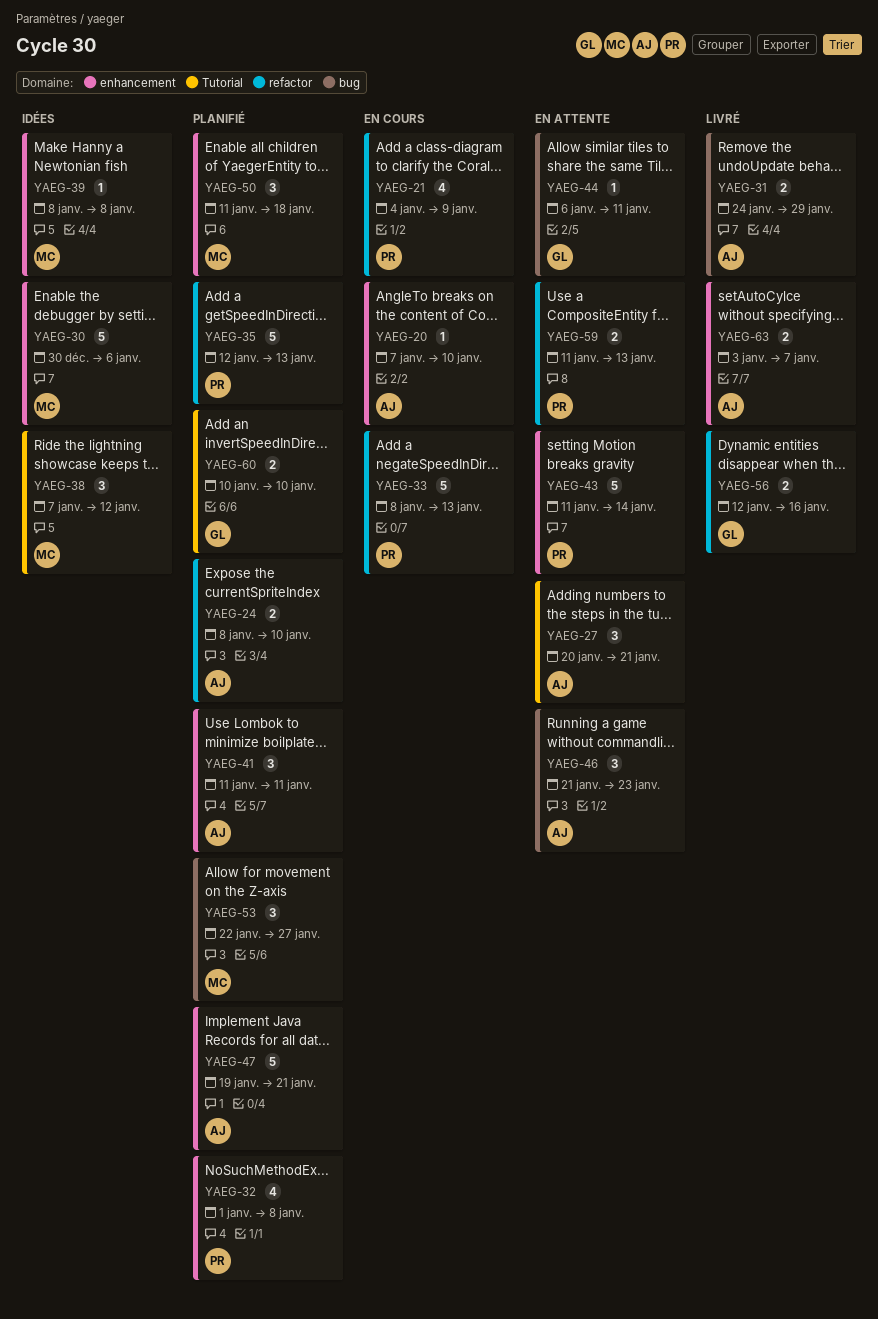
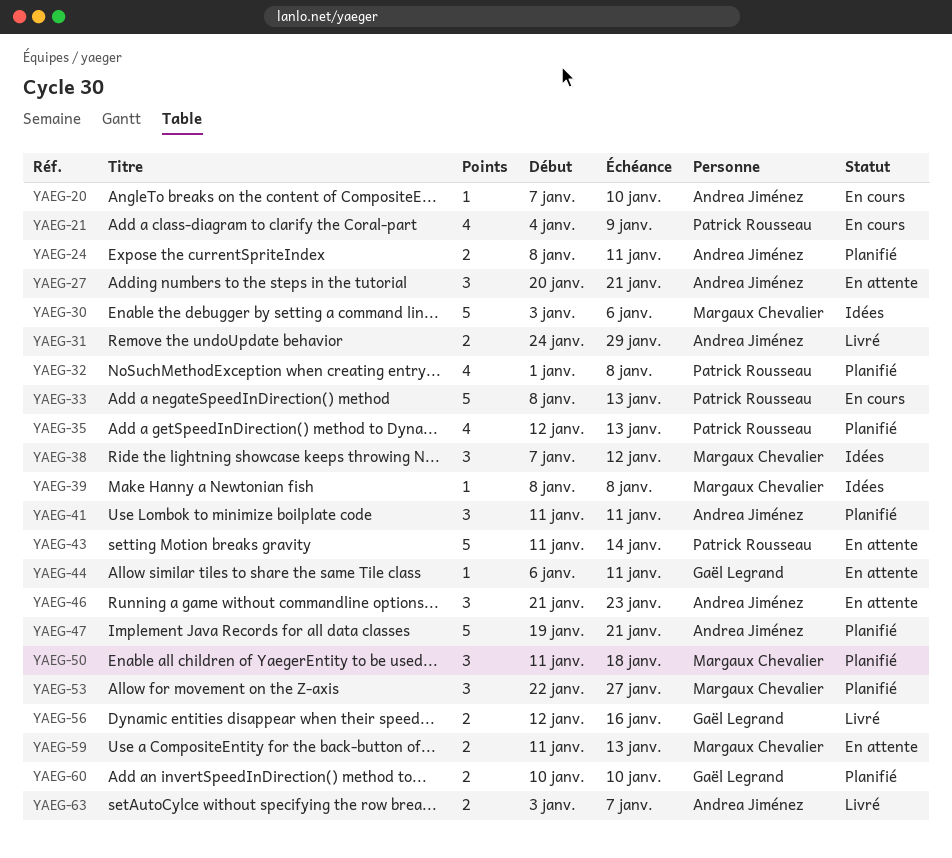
YAEG-24, due: Jan 10 -> Jan 11
YAEG-30, start: Dec 30 -> Jan 3
YAEG-35, estimate: 5 -> 4
YAEG-59, owner: Patrick Rousseau -> Margaux Chevalier

